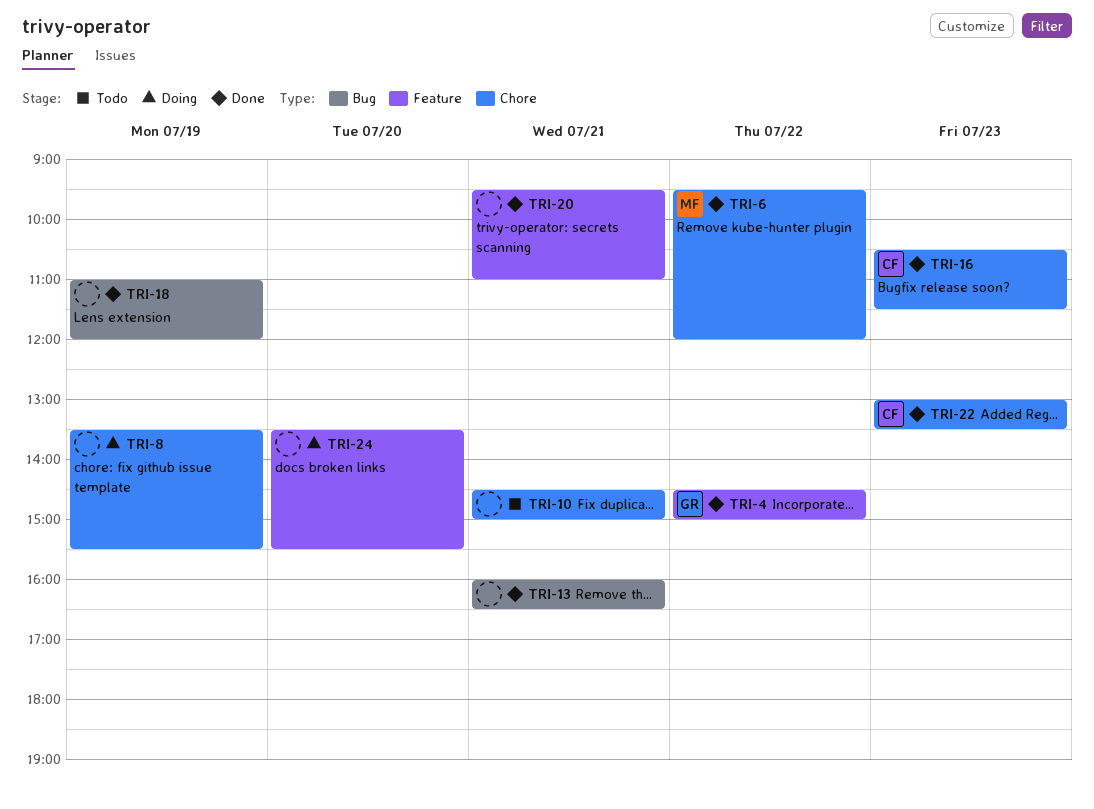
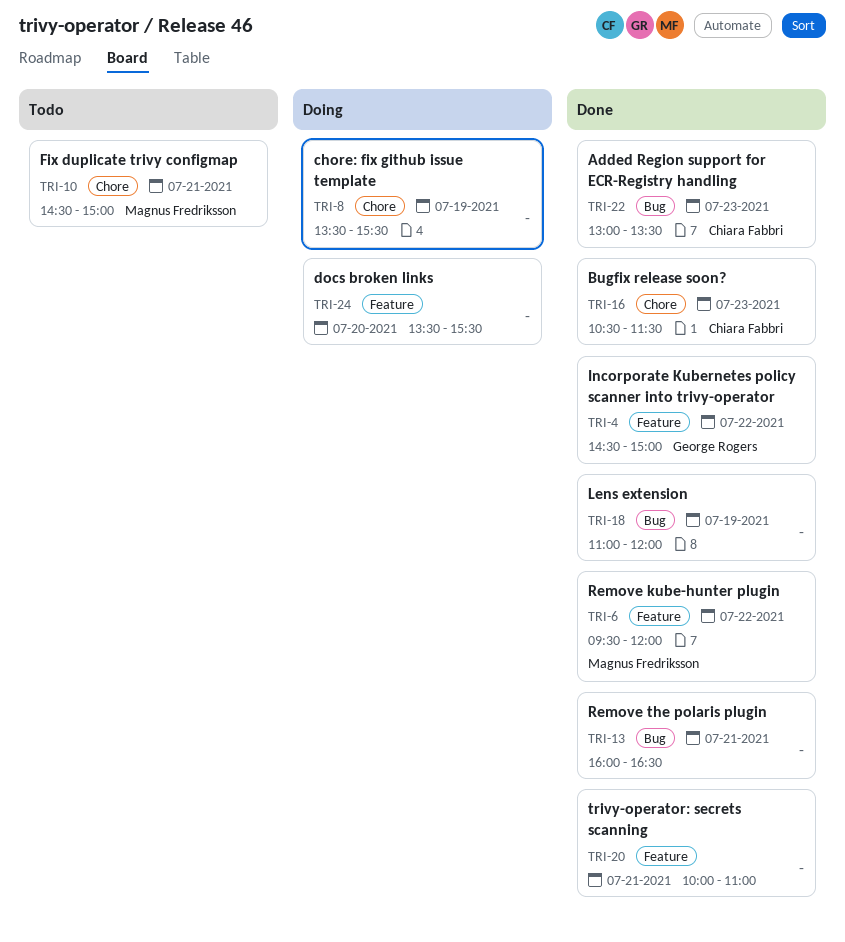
TRI-6, label: Chore -> Feature
TRI-10, owner: none -> Magnus Fredriksson
TRI-20, begins: 09:30 -> 10:00
TRI-22, label: Chore -> Bug

